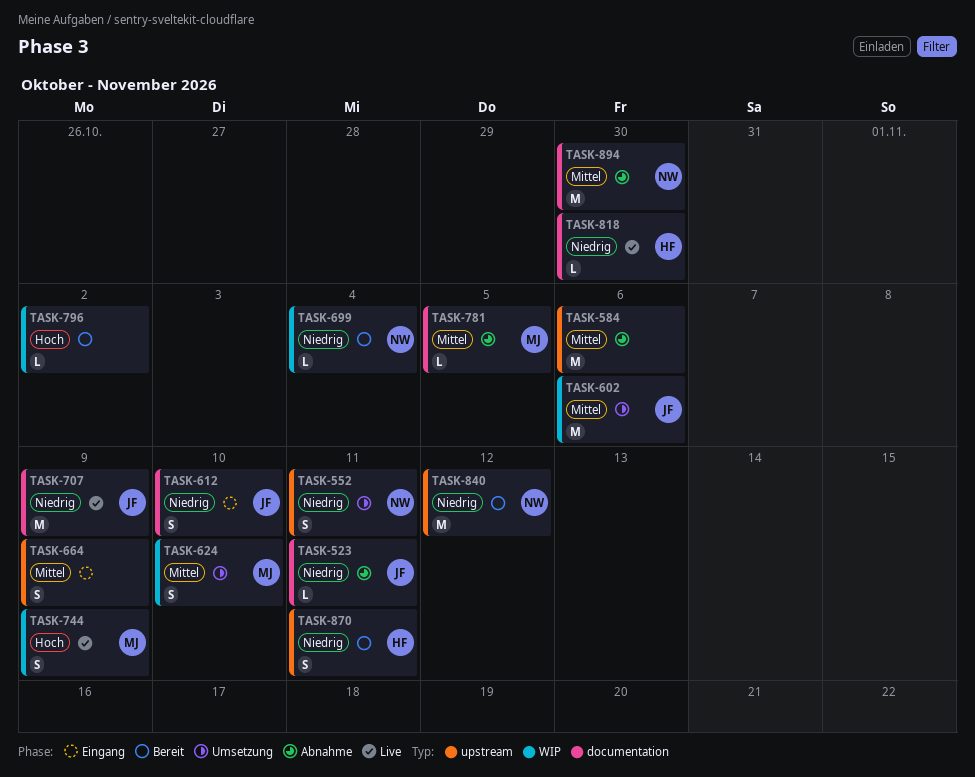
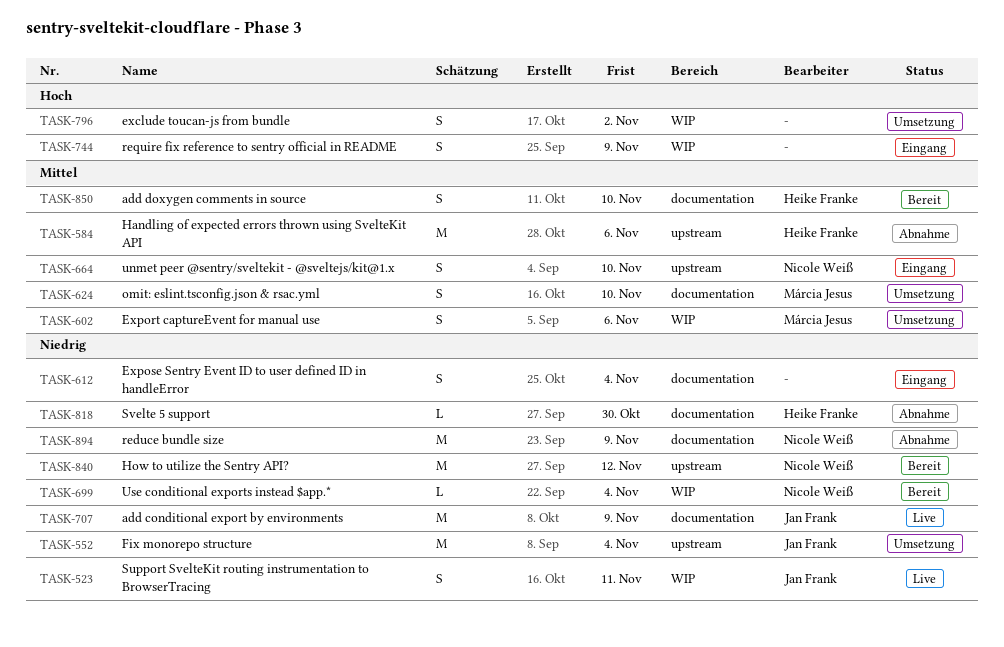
TASK-523, status: Abnahme -> Live
TASK-523, label: documentation -> WIP
TASK-523, estimate: L -> S
TASK-552, owner: Nicole Weiß -> Jan Frank
TASK-552, estimate: S -> M
TASK-552, due: Nov 11 -> Nov 4
TASK-584, owner: none -> Heike Franke
TASK-602, owner: Jan Frank -> Márcia Jesus
TASK-602, estimate: M -> S
TASK-612, owner: Jan Frank -> none
TASK-612, due: Nov 10 -> Nov 4
TASK-624, label: WIP -> documentation
TASK-664, owner: none -> Nicole Weiß
TASK-664, due: Nov 9 -> Nov 10
TASK-744, status: Live -> Eingang
TASK-744, owner: Márcia Jesus -> none
TASK-781: present -> none
TASK-796, status: Bereit -> Umsetzung
TASK-796, estimate: L -> S
TASK-818, status: Live -> Abnahme
TASK-850: none -> present
TASK-870: present -> none
TASK-894, priority: Mittel -> Niedrig
TASK-894, due: Oct 30 -> Nov 9

